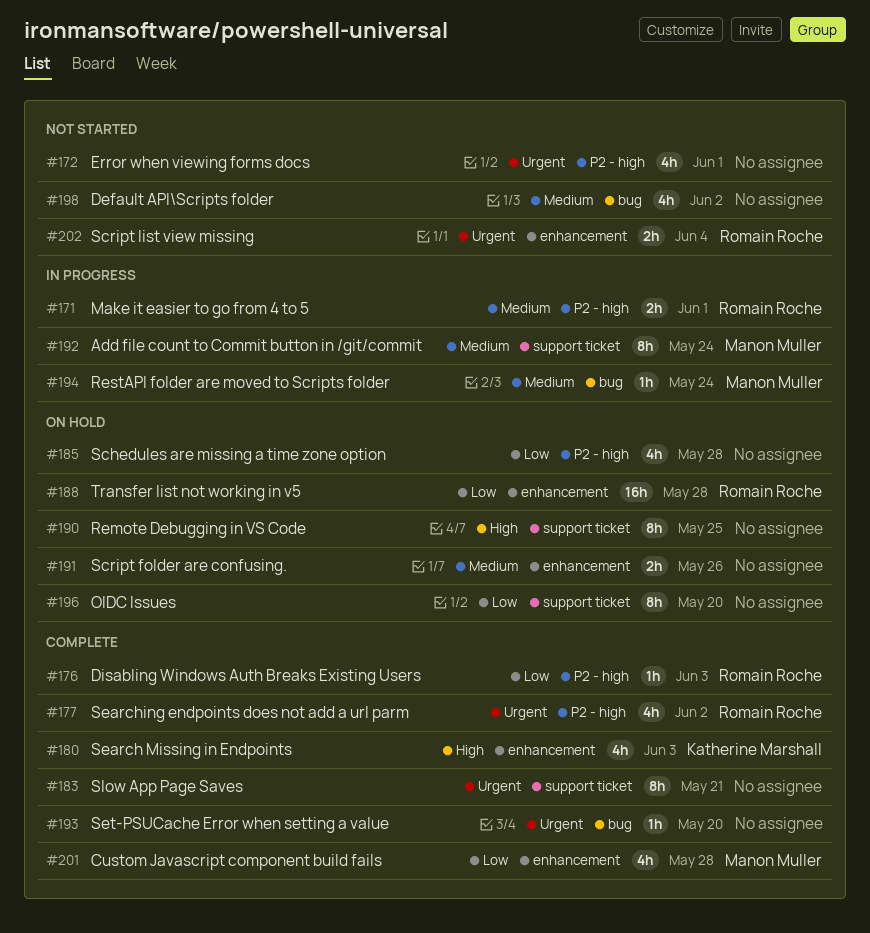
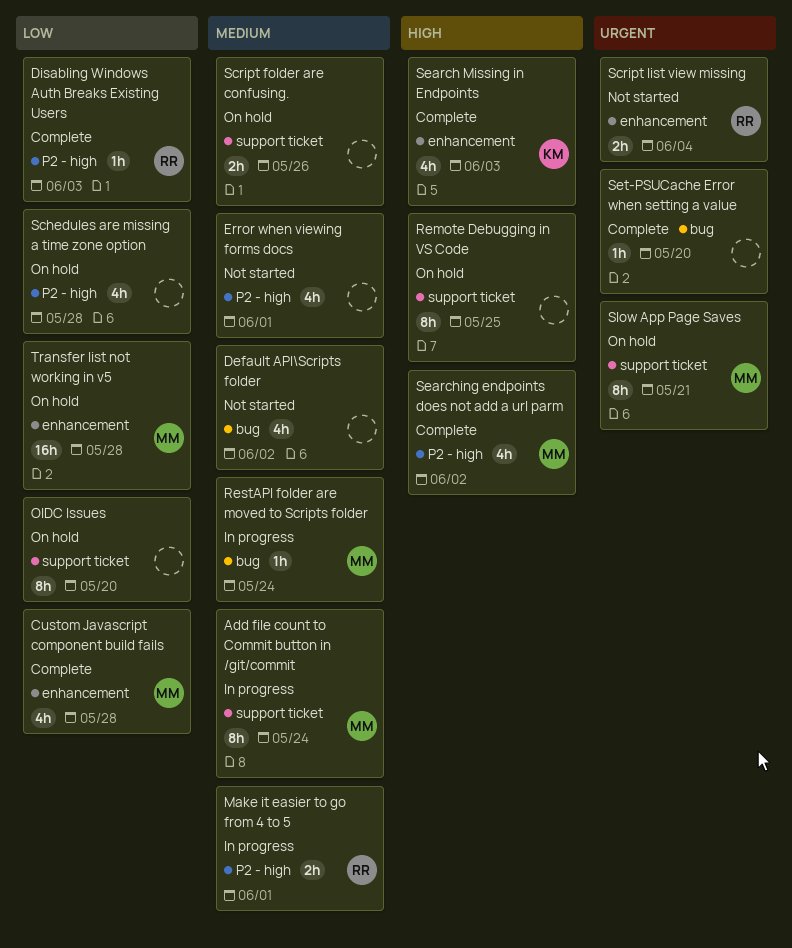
Error when viewing forms docs, priority: Urgent -> Medium
Script folder are confusing., label: enhancement -> support ticket
Searching endpoints does not add a url parm, owner: Romain Roche -> Manon Muller
Searching endpoints does not add a url parm, priority: Urgent -> High
Slow App Page Saves, status: Complete -> On hold
Slow App Page Saves, owner: none -> Manon Muller
Transfer list not working in v5, owner: Romain Roche -> Manon Muller

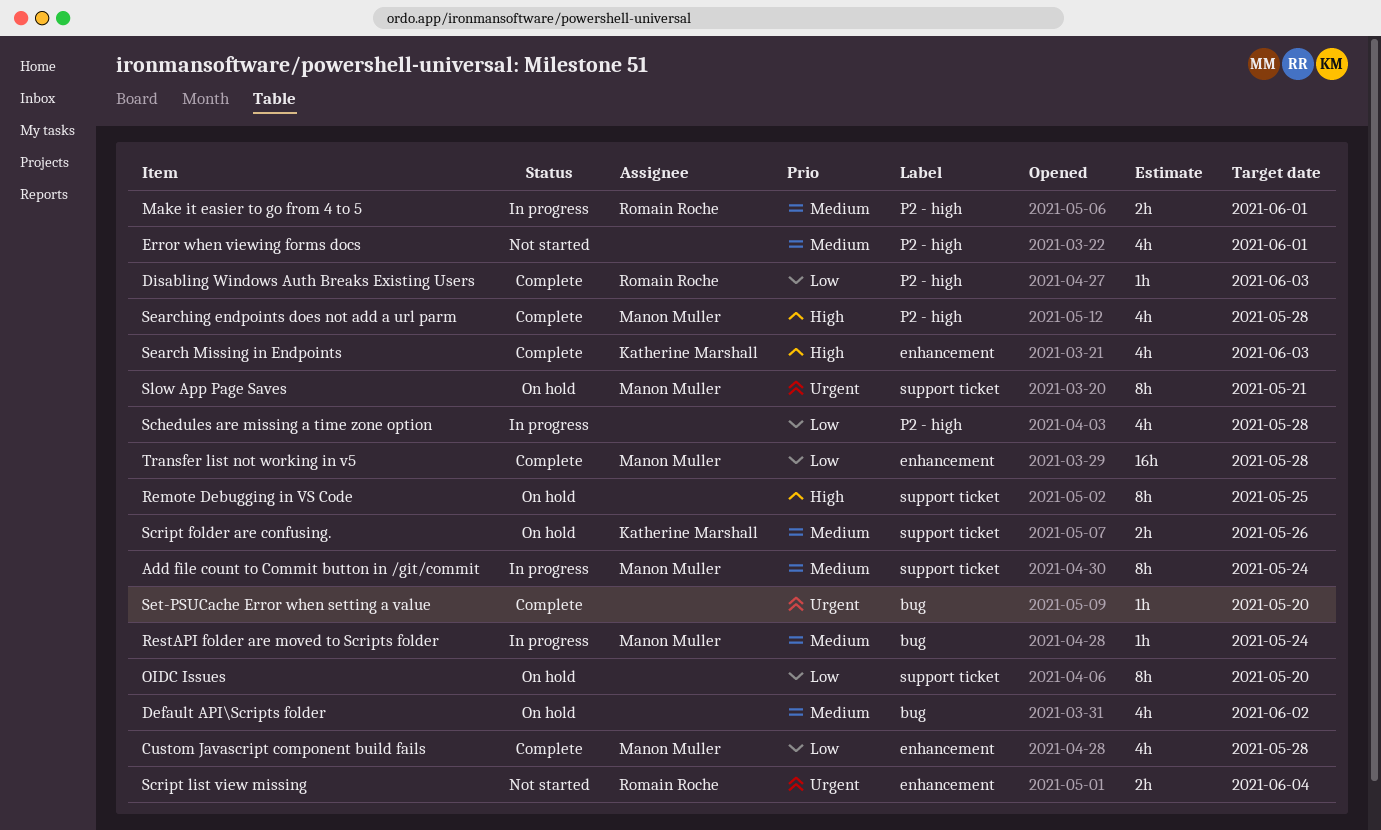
Default API\Scripts folder, status: Not started -> On hold
Schedules are missing a time zone option, status: On hold -> In progress
Script folder are confusing., owner: none -> Katherine Marshall
Searching endpoints does not add a url parm, due: Jun 2 -> May 28
Transfer list not working in v5, status: On hold -> Complete

